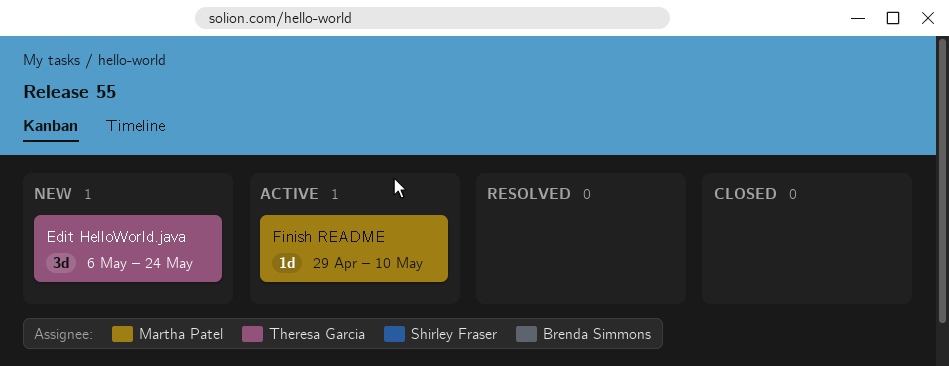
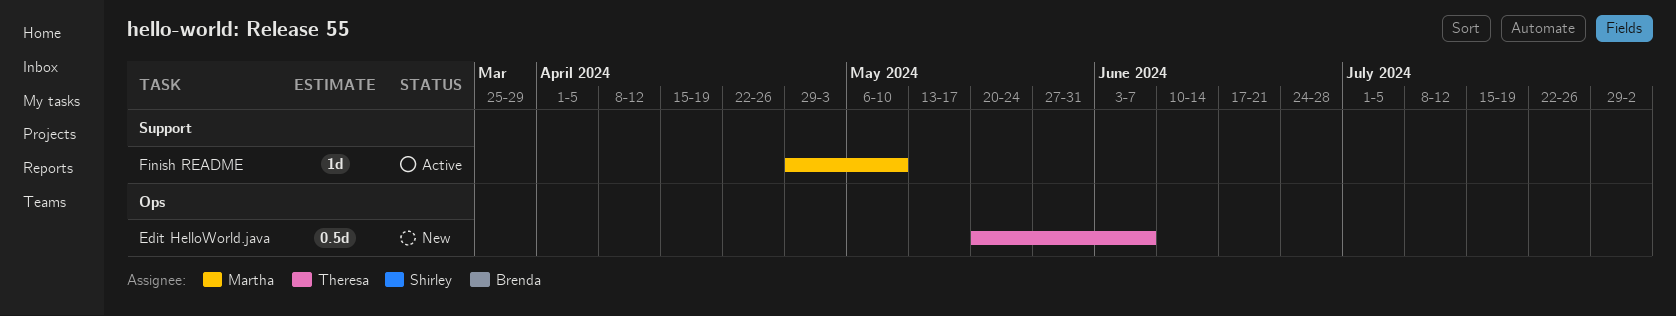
Edit HelloWorld.java, estimate: 3d -> 0.5d
Edit HelloWorld.java, start: May 6 -> May 20
Edit HelloWorld.java, due: May 24 -> Jun 7

